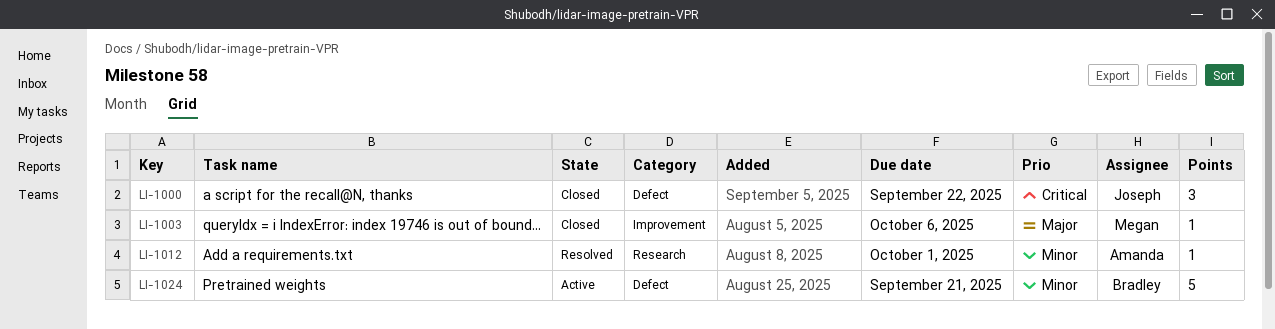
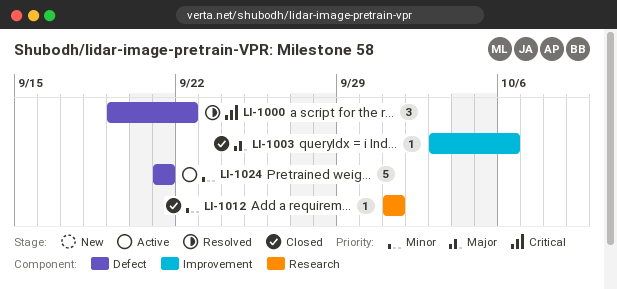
LI-1000, status: Closed -> Resolved
LI-1012, status: Resolved -> Closed

